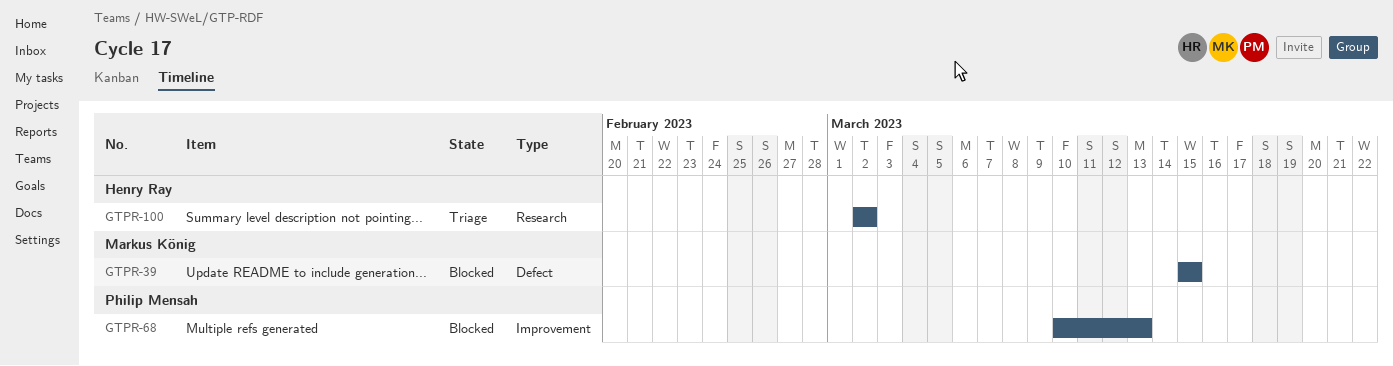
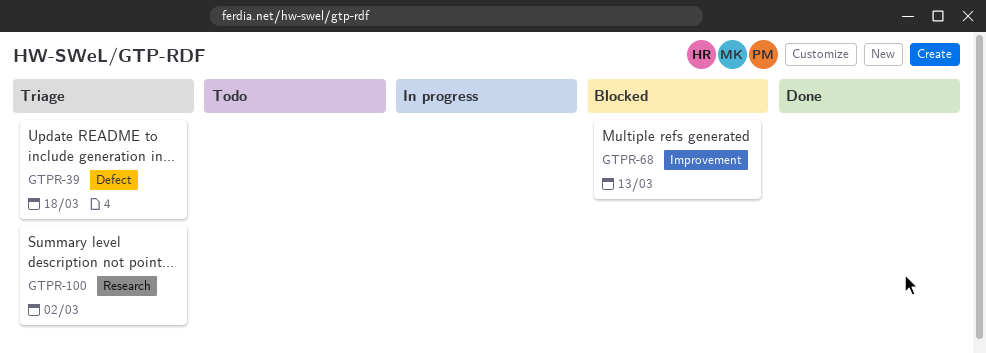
GTPR-39, status: Blocked -> Triage
GTPR-39, due: Mar 15 -> Mar 18

